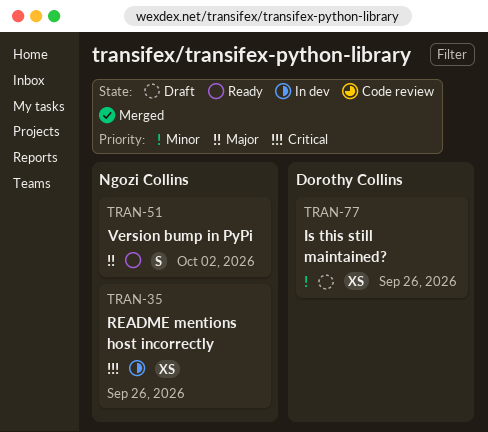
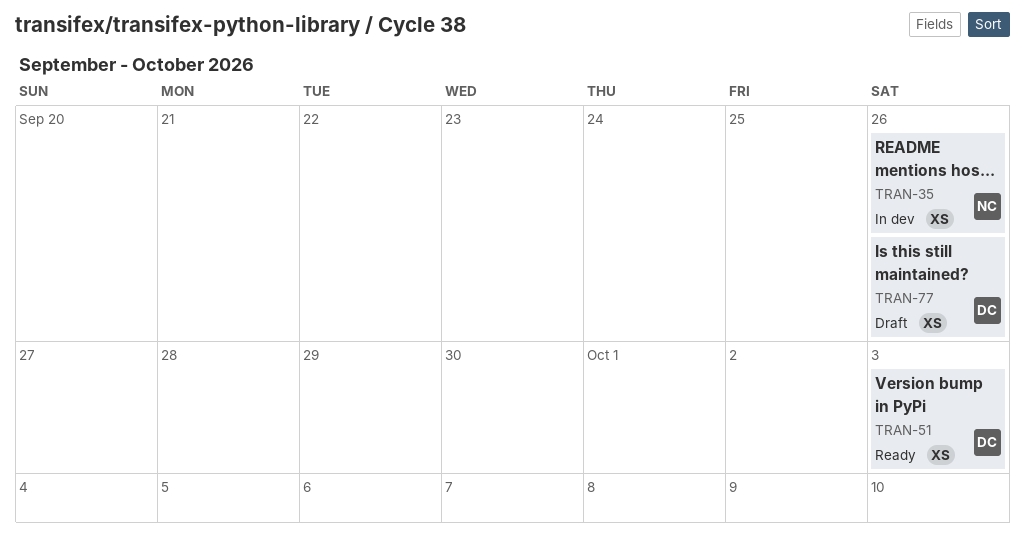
TRAN-51, owner: Ngozi Collins -> Dorothy Collins
TRAN-51, estimate: S -> XS
TRAN-51, due: Oct 2 -> Oct 3

